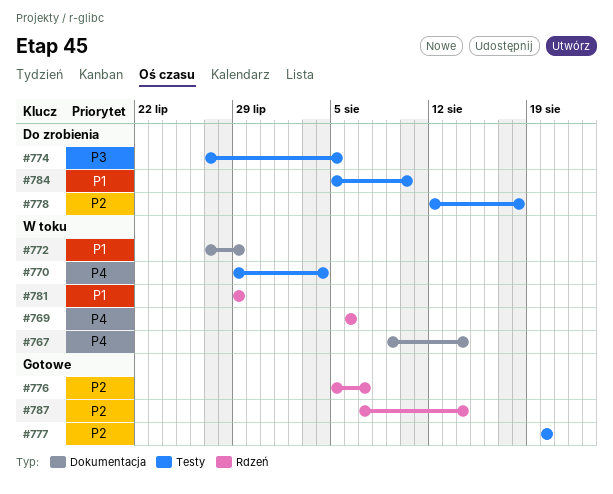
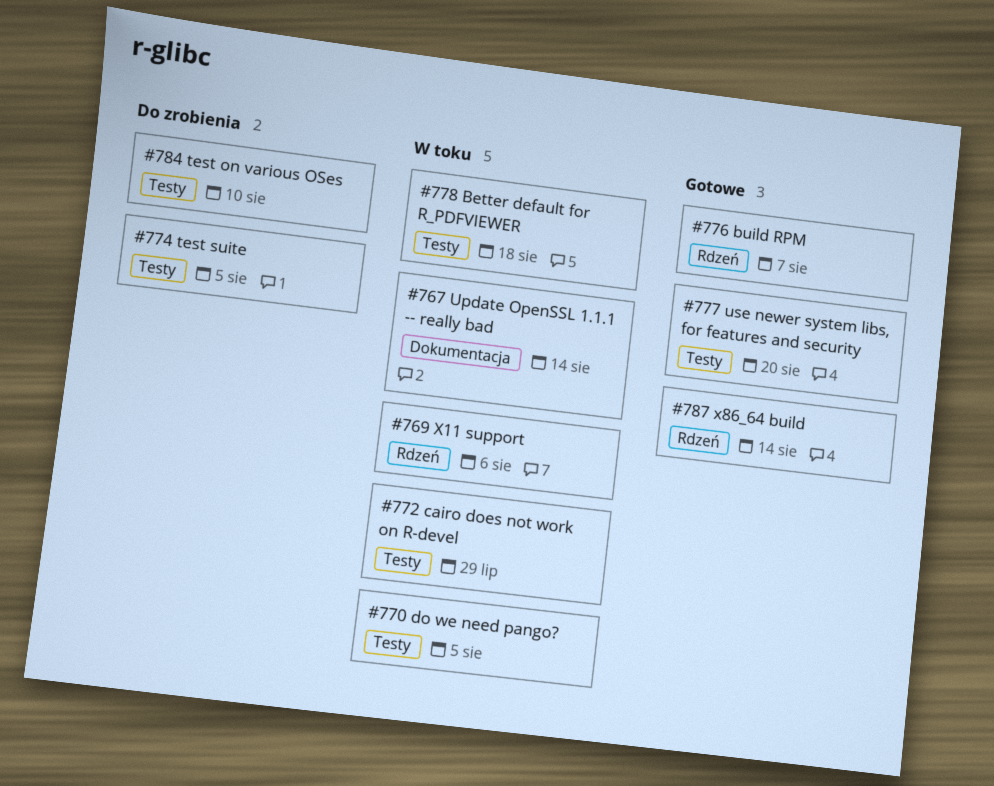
#770, due: Aug 4 -> Aug 5
#772, label: Dokumentacja -> Testy
#778, status: Do zrobienia -> W toku
#781: present -> none

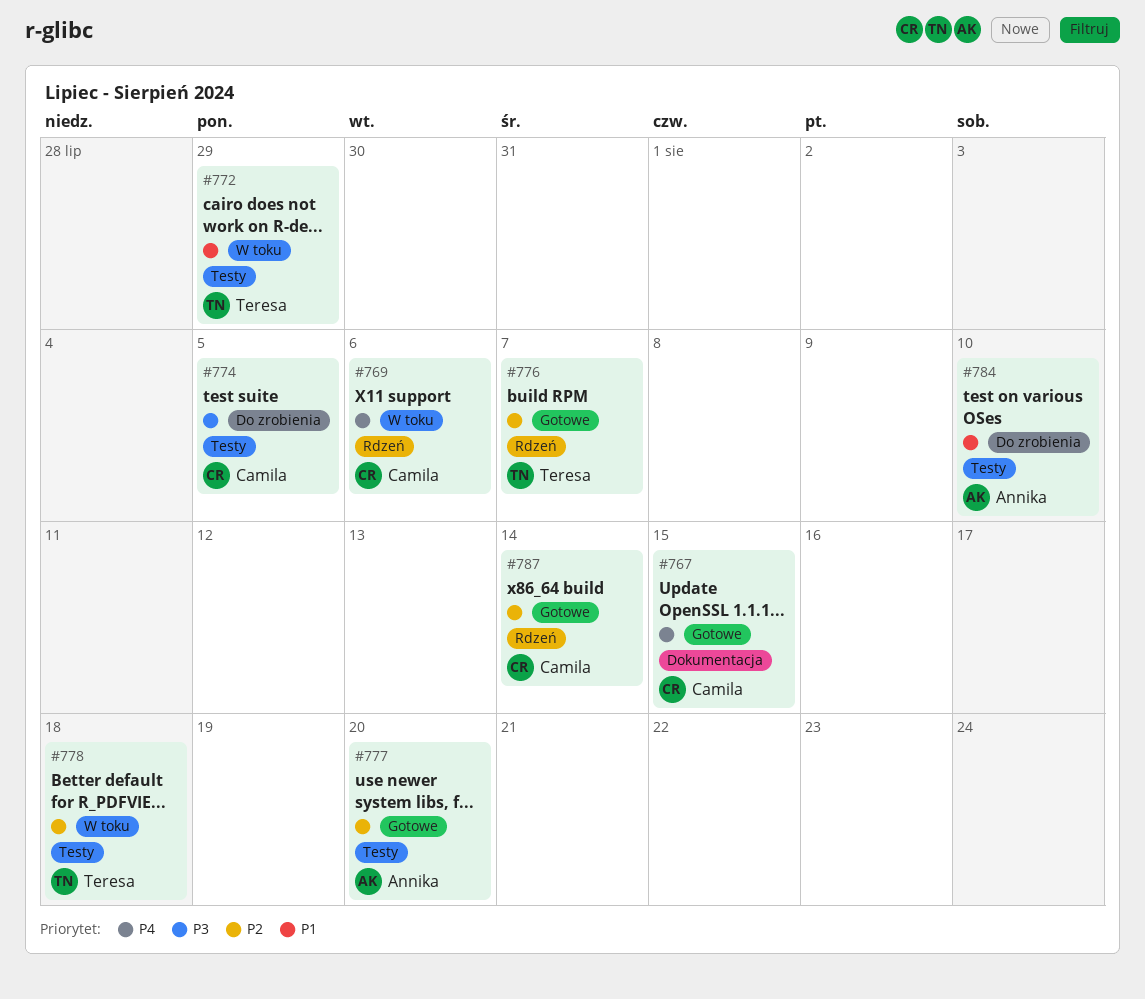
#767, status: W toku -> Gotowe
#767, due: Aug 14 -> Aug 15
#770: present -> none

